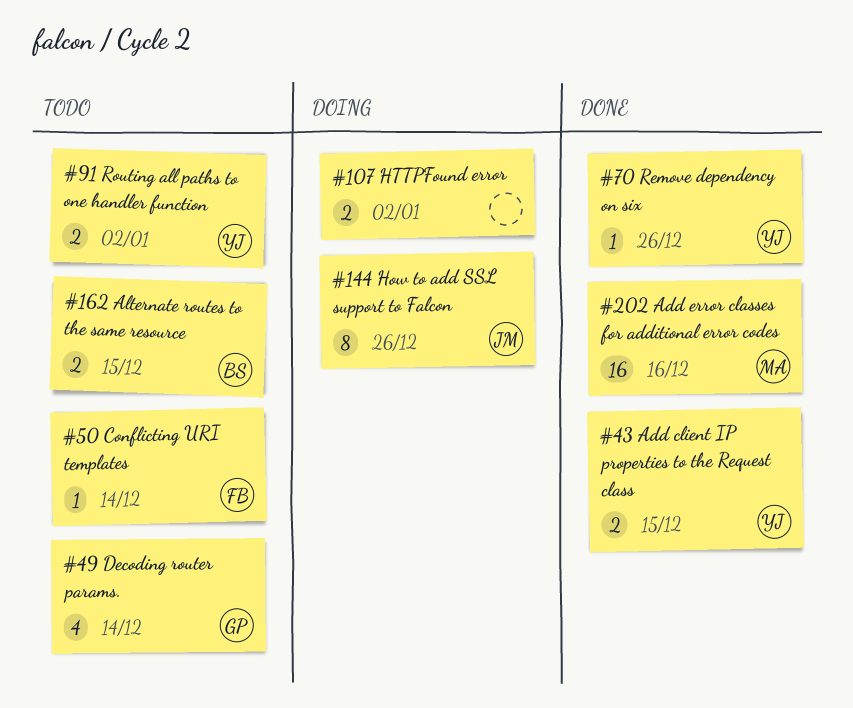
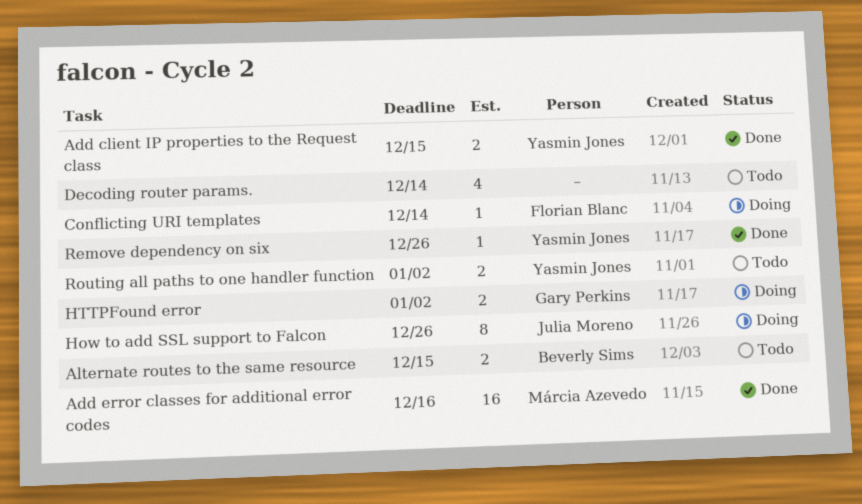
Conflicting URI templates, status: Todo -> Doing
Decoding router params., owner: Gary Perkins -> none
HTTPFound error, owner: none -> Gary Perkins

